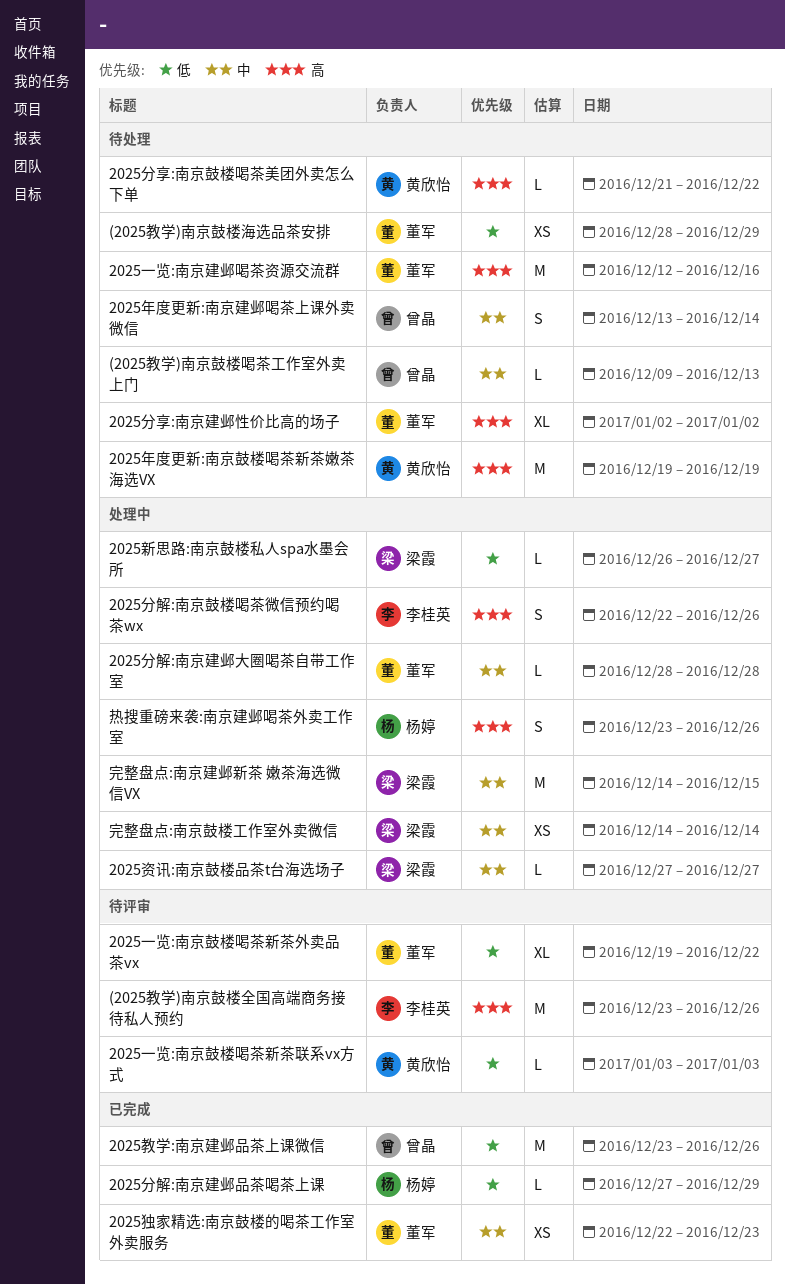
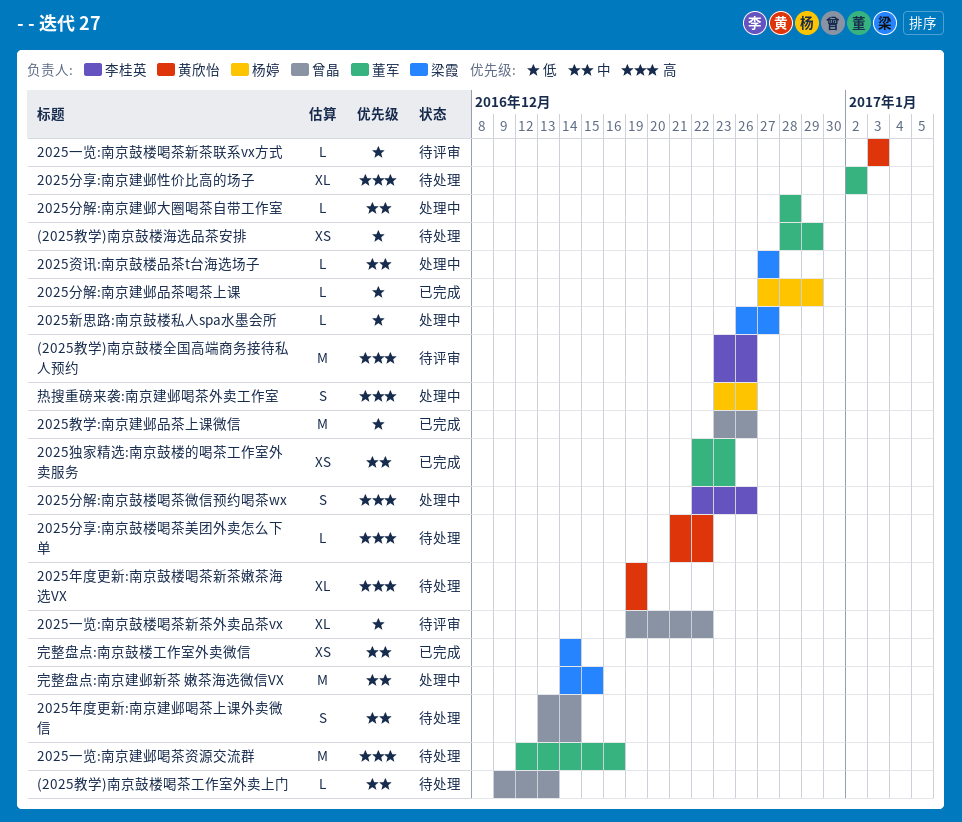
2025一览:南京鼓楼喝茶新茶外卖品茶vx, owner: 董军 -> 曾晶
2025年度更新:南京鼓楼喝茶新茶嫩茶海选VX, estimate: M -> XL
完整盘点:南京鼓楼工作室外卖微信, status: 处理中 -> 已完成

